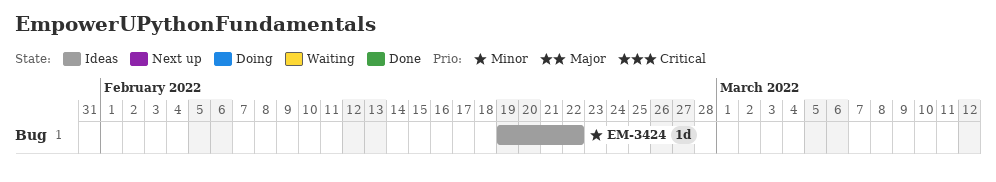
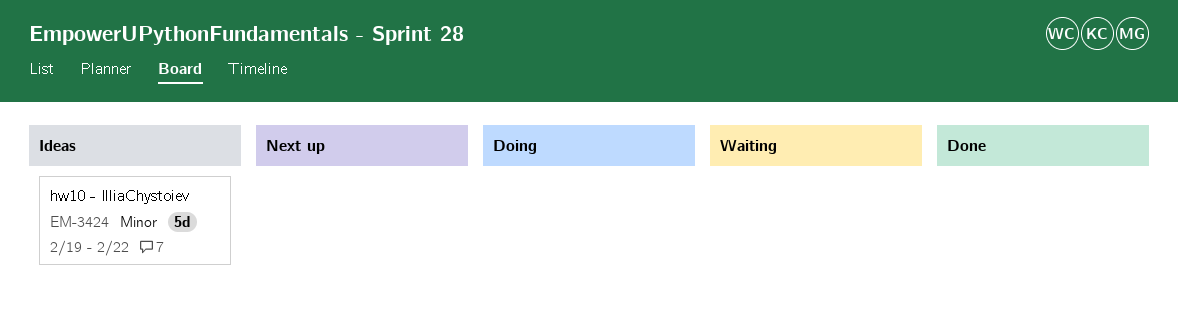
EM-3424, estimate: 1d -> 5d

